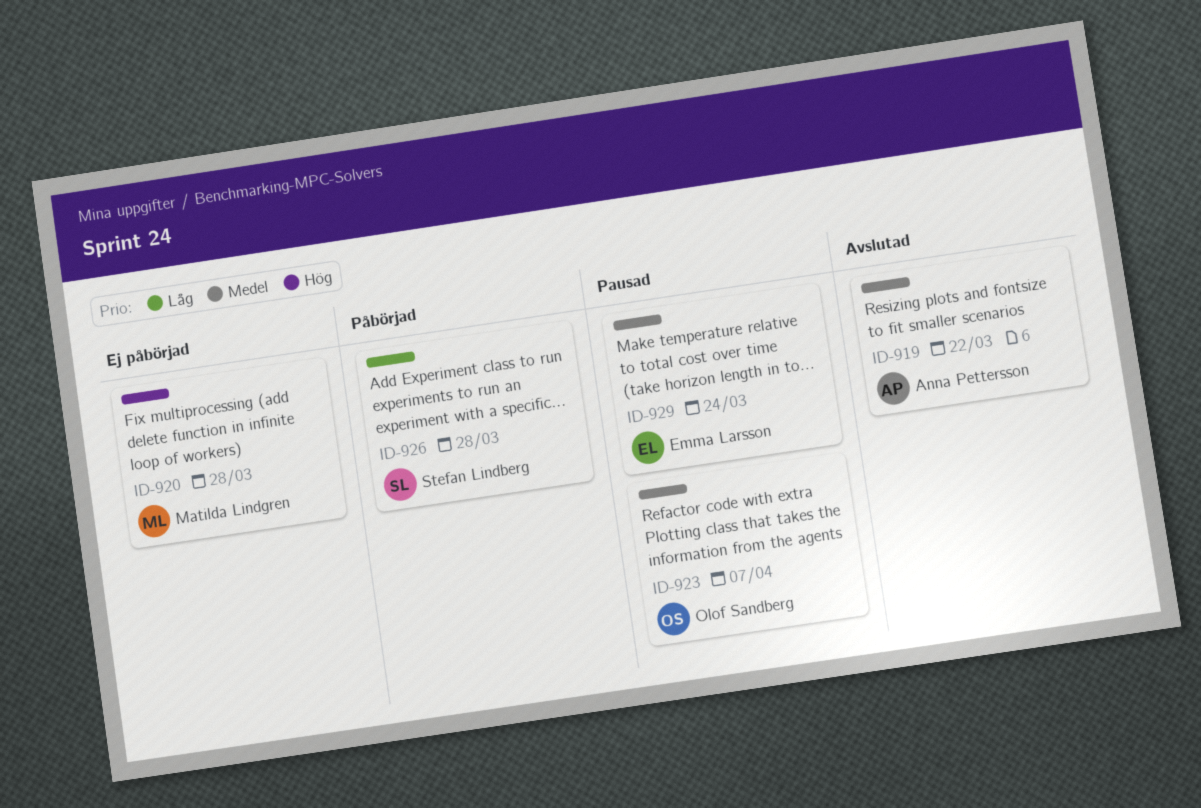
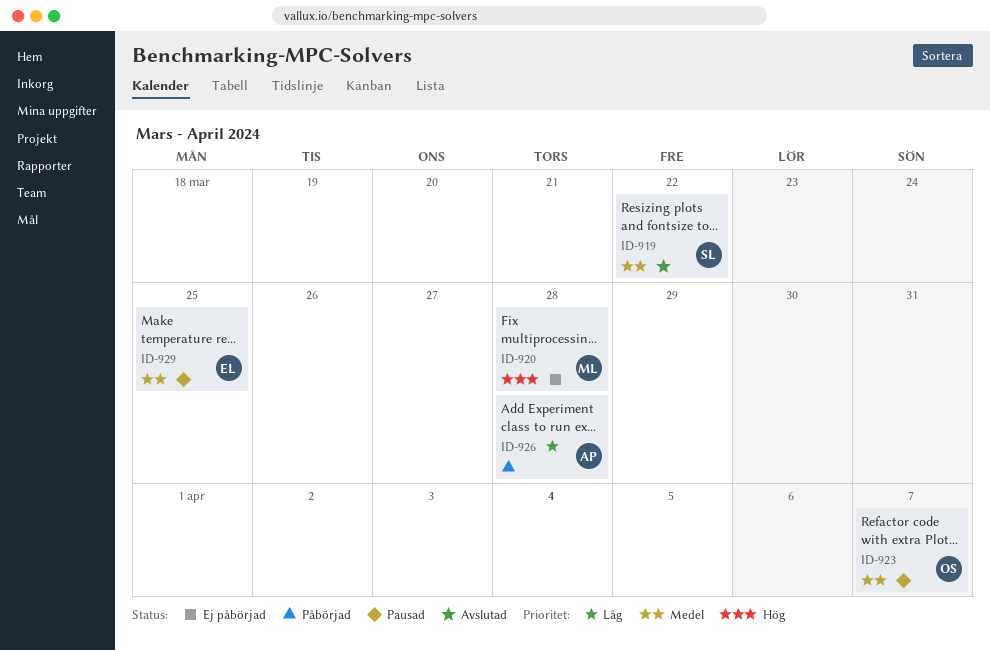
ID-919, owner: Anna Pettersson -> Stefan Lindberg
ID-926, owner: Stefan Lindberg -> Anna Pettersson
ID-929, due: Mar 24 -> Mar 25

